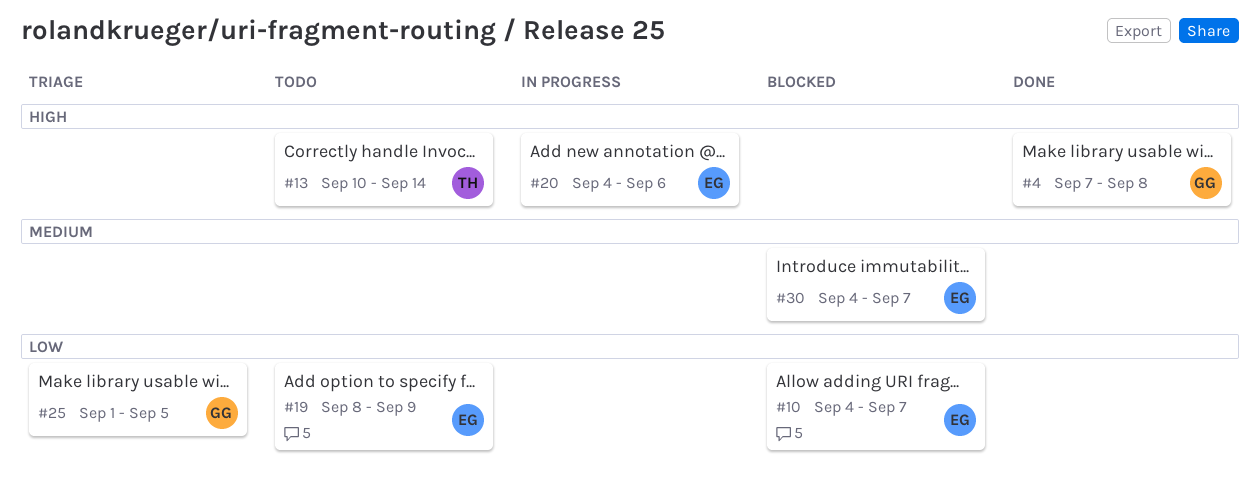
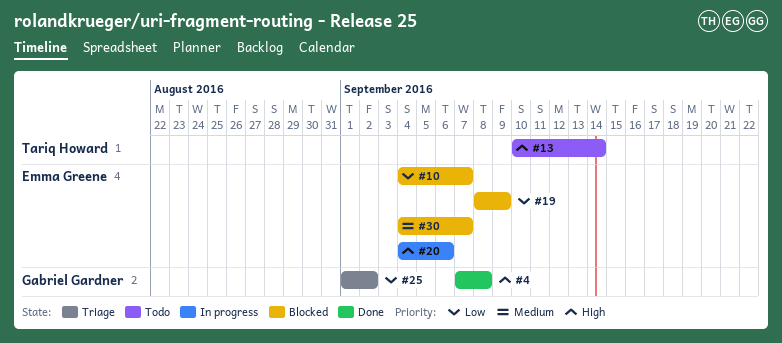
#19, status: Todo -> Blocked
#25, due: Sep 5 -> Sep 2

